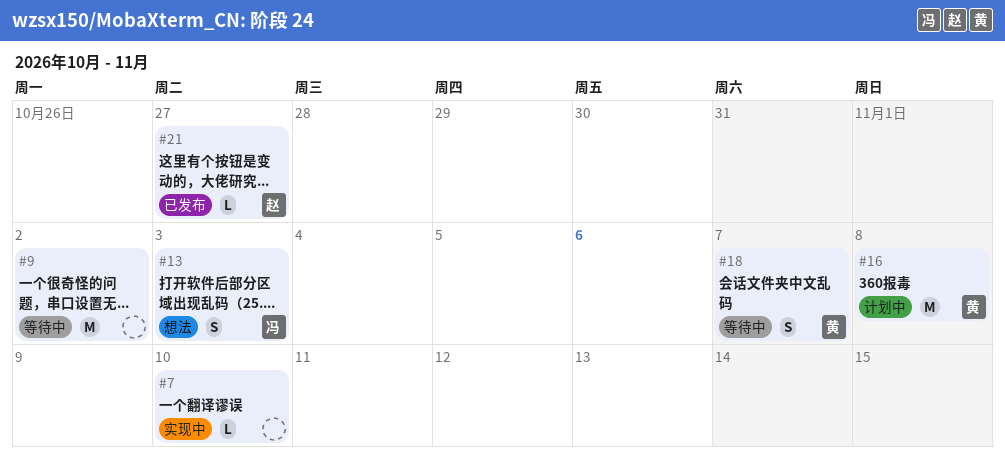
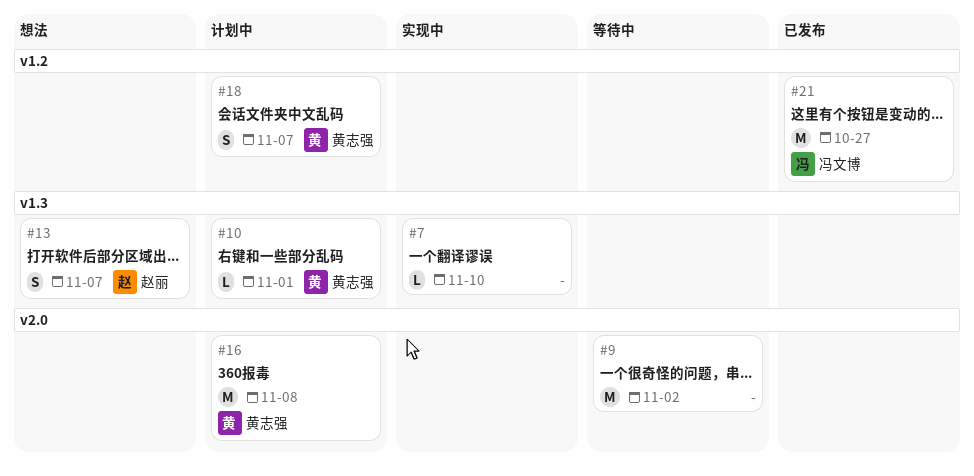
#10: none -> present
#13, owner: 冯文博 -> 赵丽
#13, due: Nov 3 -> Nov 7
#18, status: 等待中 -> 计划中
#21, owner: 赵丽 -> 冯文博
#21, estimate: L -> M

